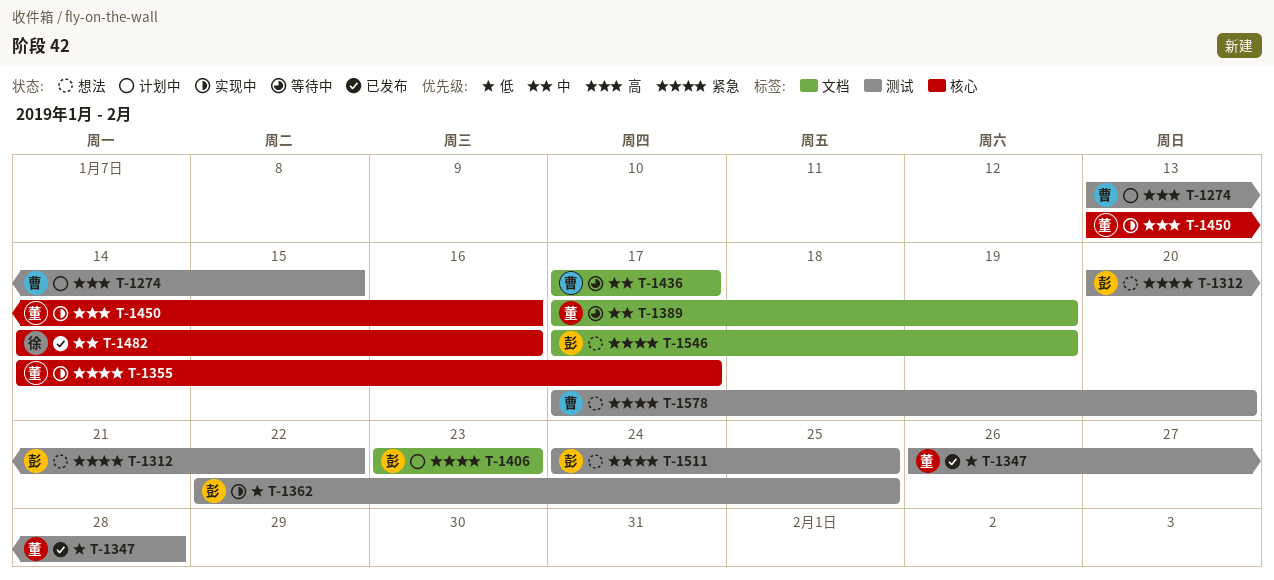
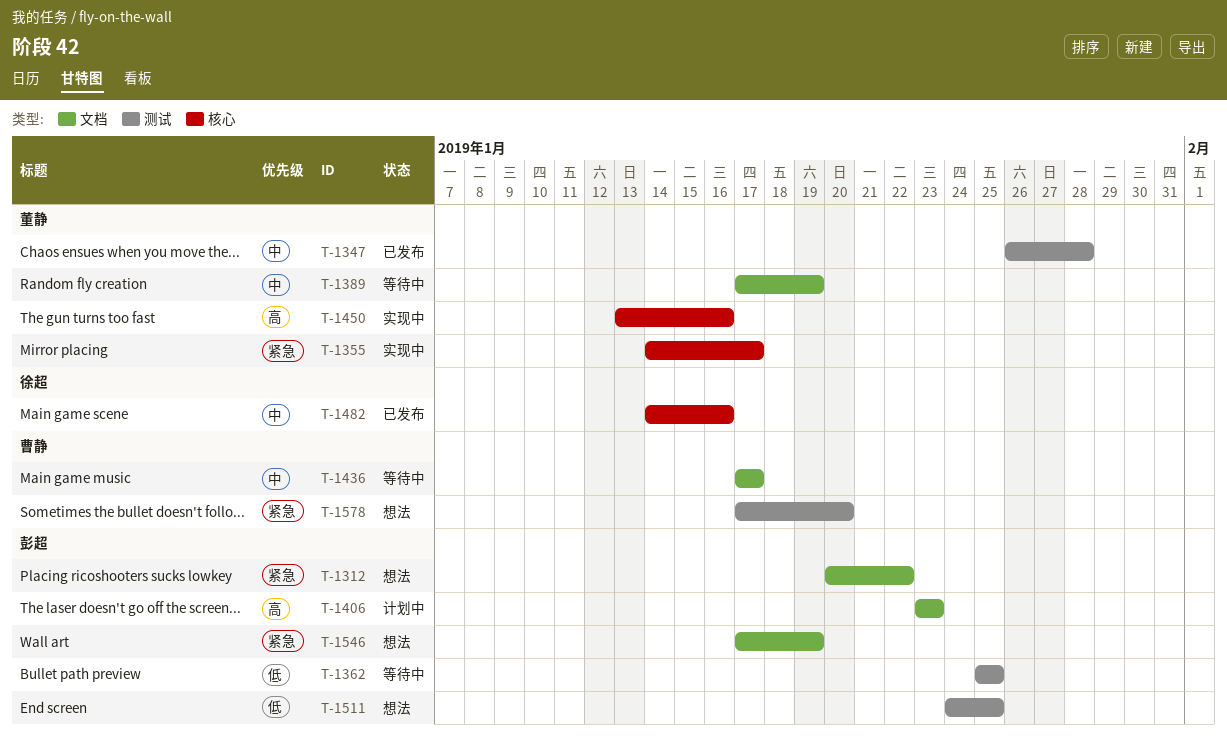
T-1274: present -> none
T-1312, label: 测试 -> 文档
T-1347, priority: 低 -> 中
T-1362, status: 实现中 -> 等待中
T-1362, start: Jan 22 -> Jan 25
T-1406, priority: 紧急 -> 高
T-1511, priority: 紧急 -> 低

